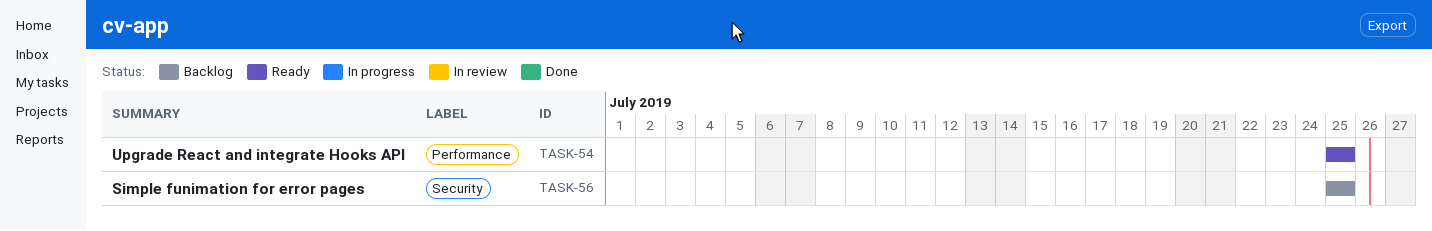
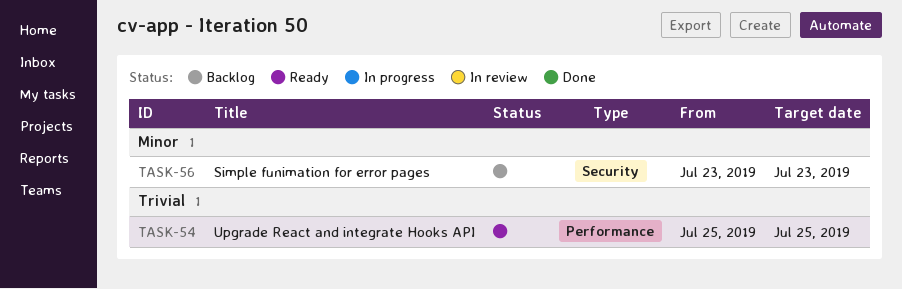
TASK-56, start: Jul 25 -> Jul 23
TASK-56, due: Jul 25 -> Jul 23

